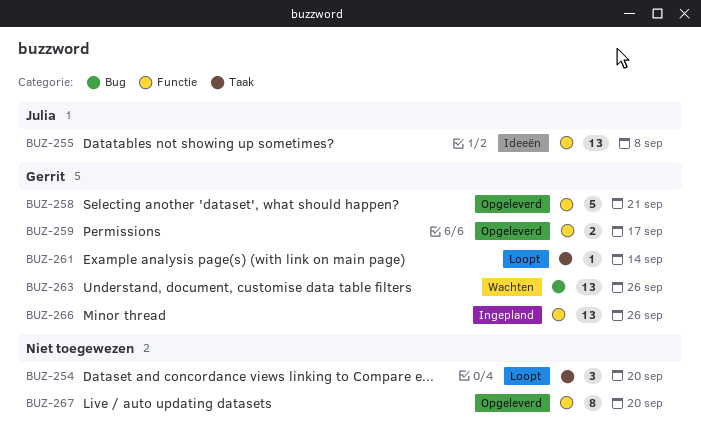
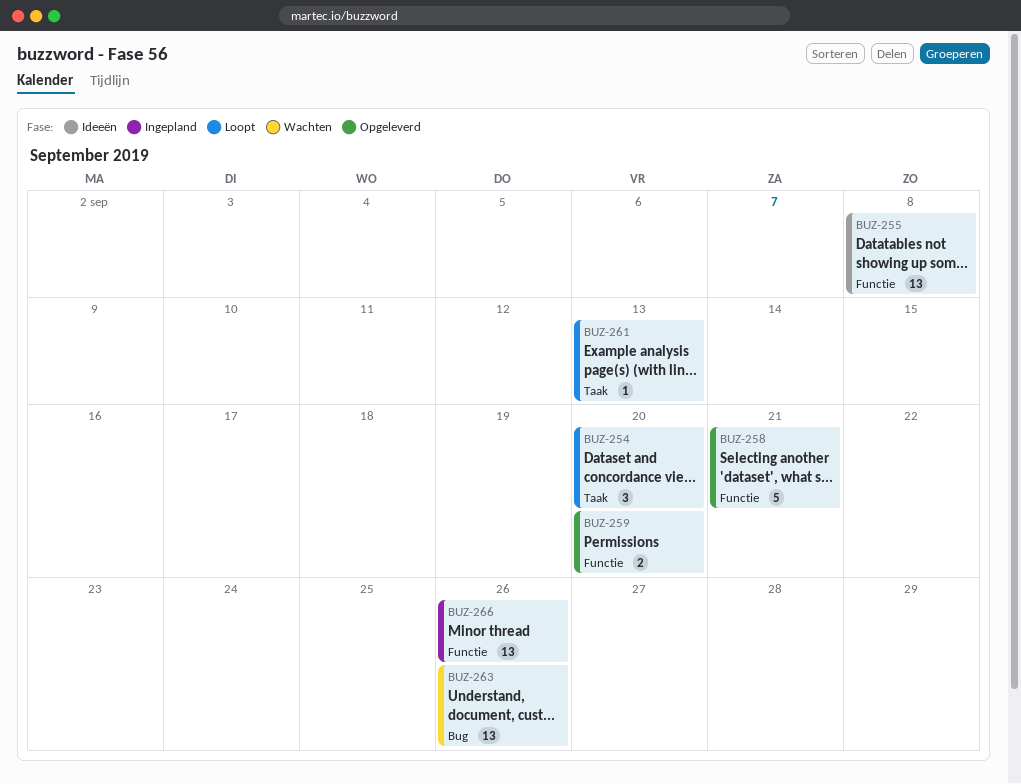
BUZ-259, due: Sep 17 -> Sep 20
BUZ-261, due: Sep 14 -> Sep 13
BUZ-267: present -> none

